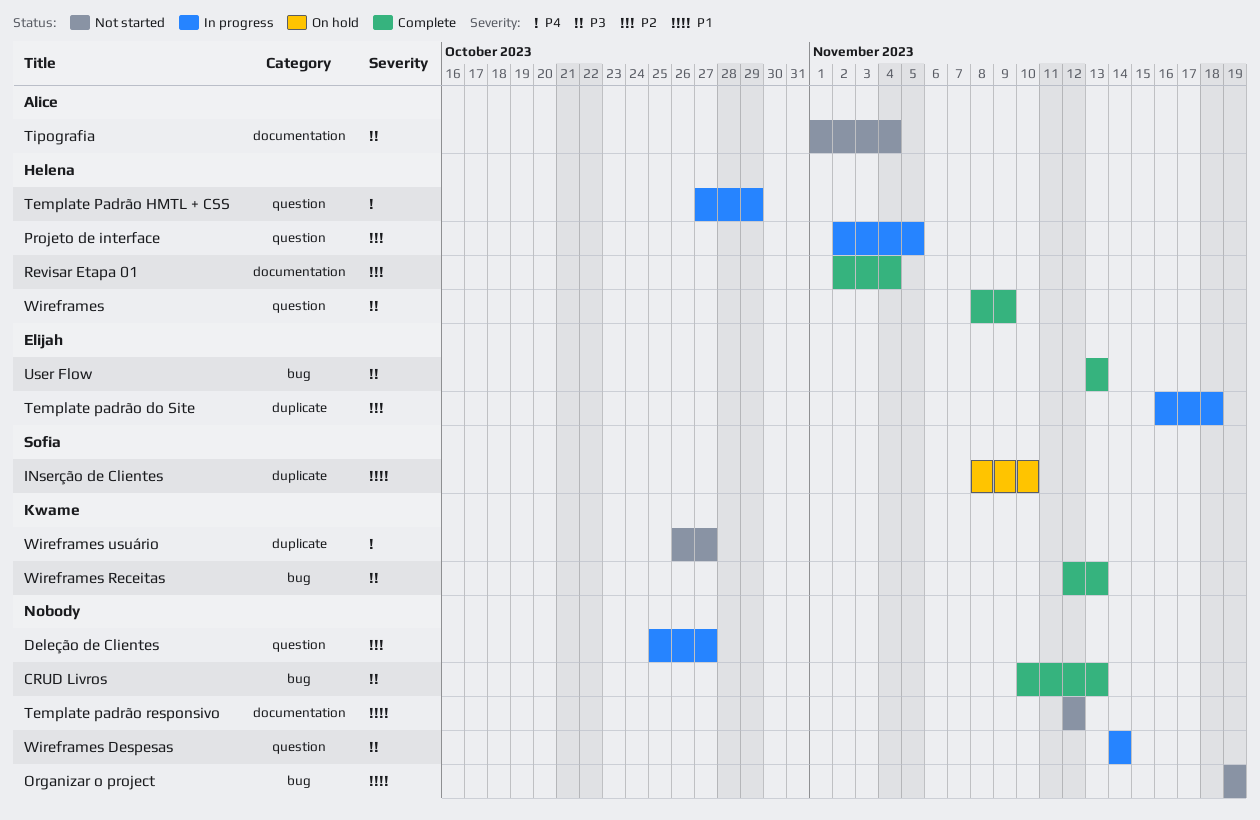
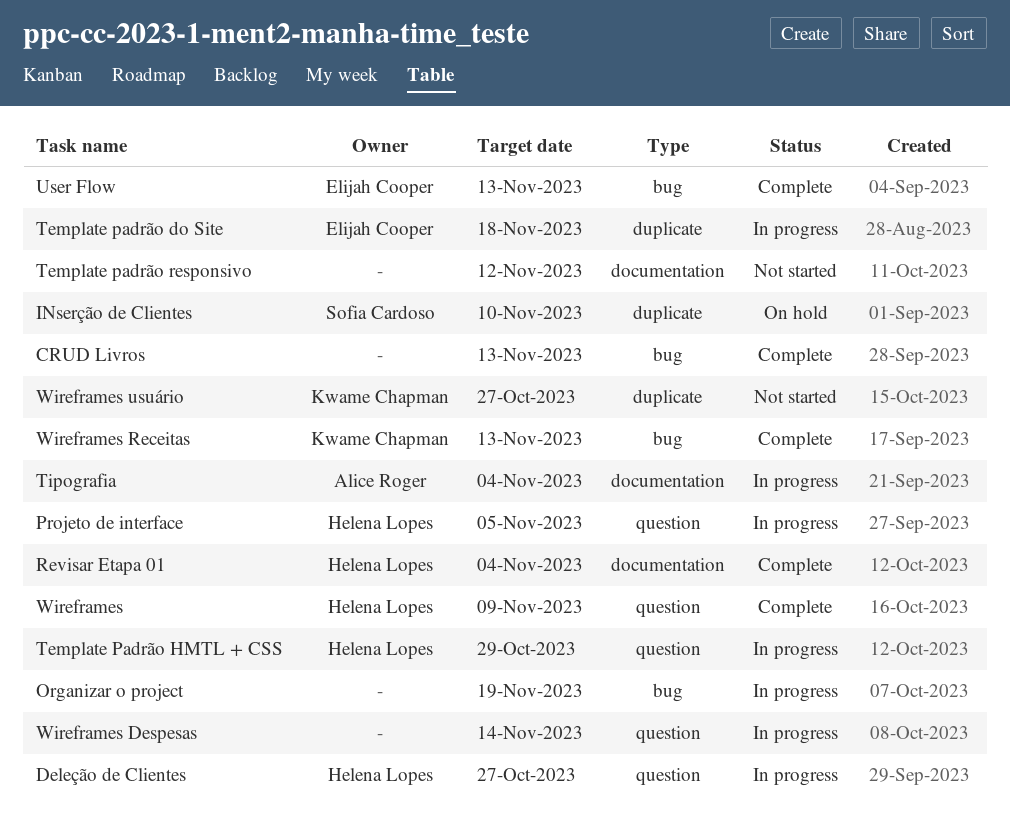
Deleção de Clientes, owner: none -> Helena Lopes
Organizar o project, status: Not started -> In progress
Tipografia, status: Not started -> In progress

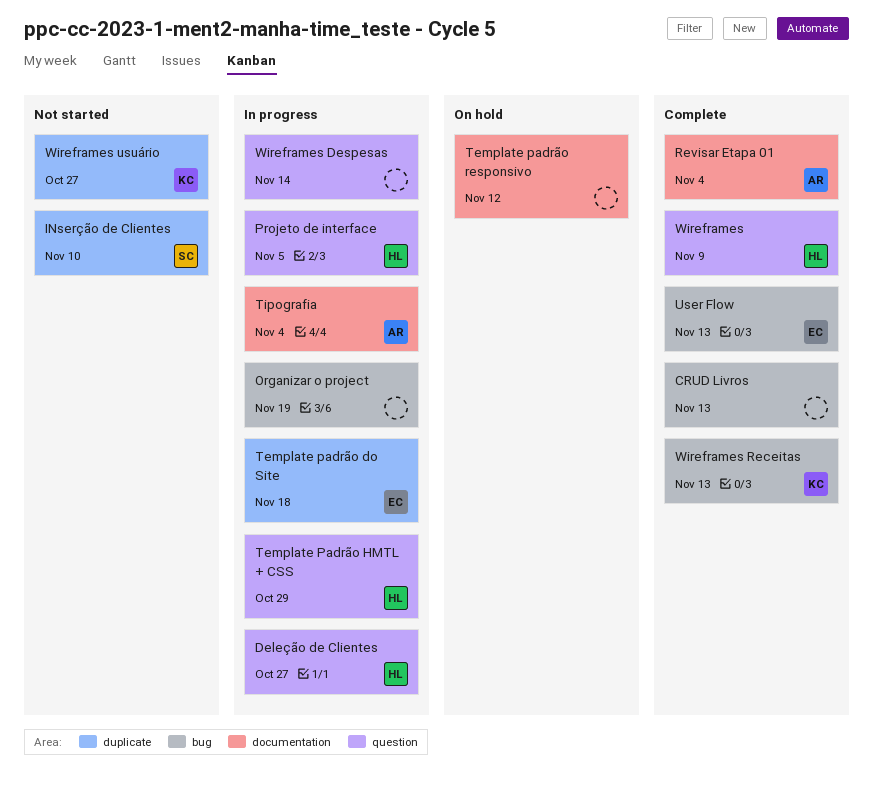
INserção de Clientes, status: On hold -> Not started
Revisar Etapa 01, owner: Helena Lopes -> Alice Roger
Template padrão responsivo, status: Not started -> On hold

